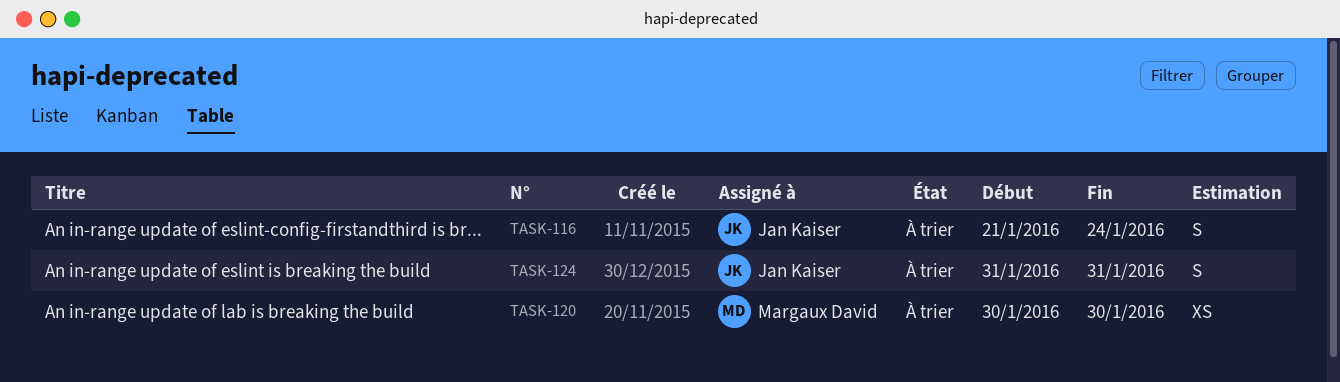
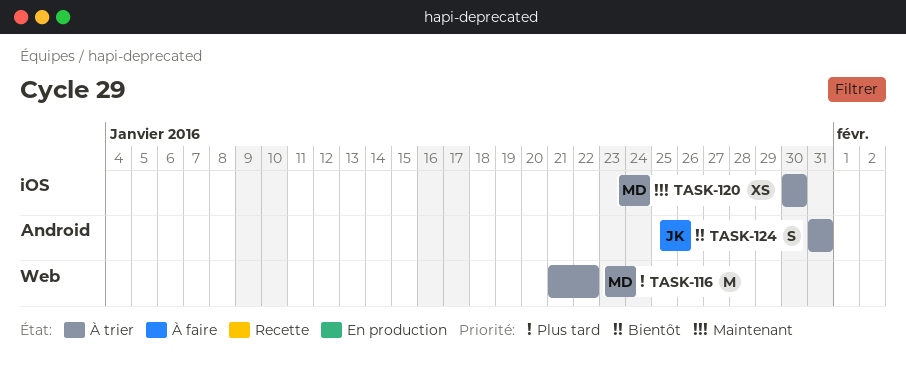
TASK-116, owner: Jan Kaiser -> Margaux David
TASK-116, estimate: S -> M
TASK-116, due: Jan 24 -> Jan 22

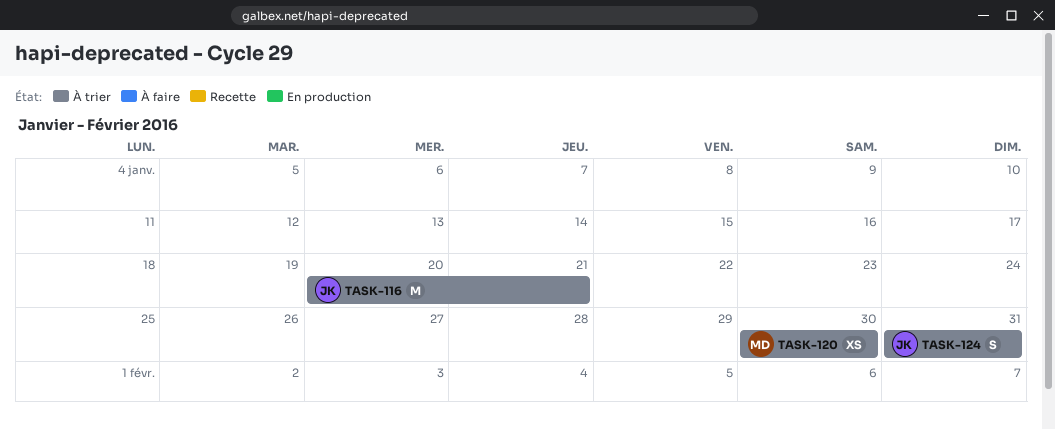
TASK-116, owner: MD -> JK
TASK-116, start: Jan 21 -> Jan 20
TASK-116, due: Jan 22 -> Jan 21

